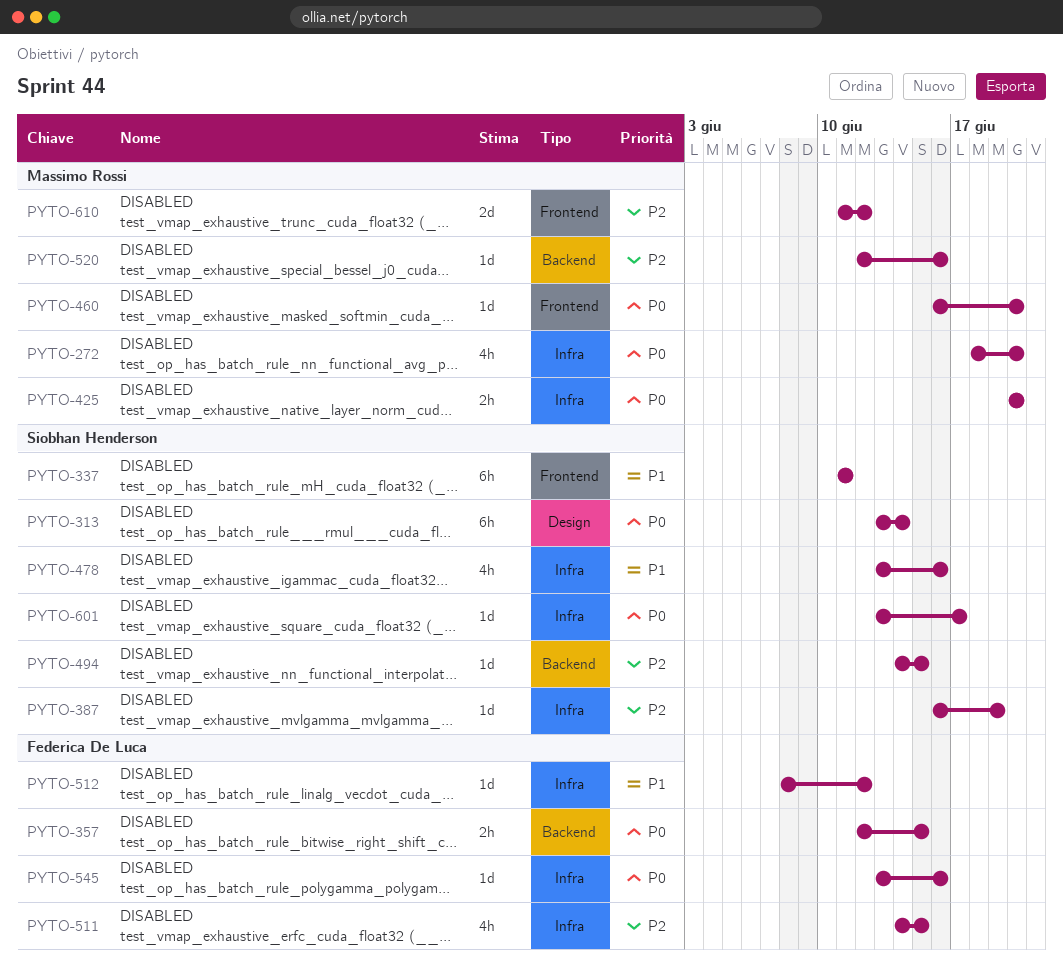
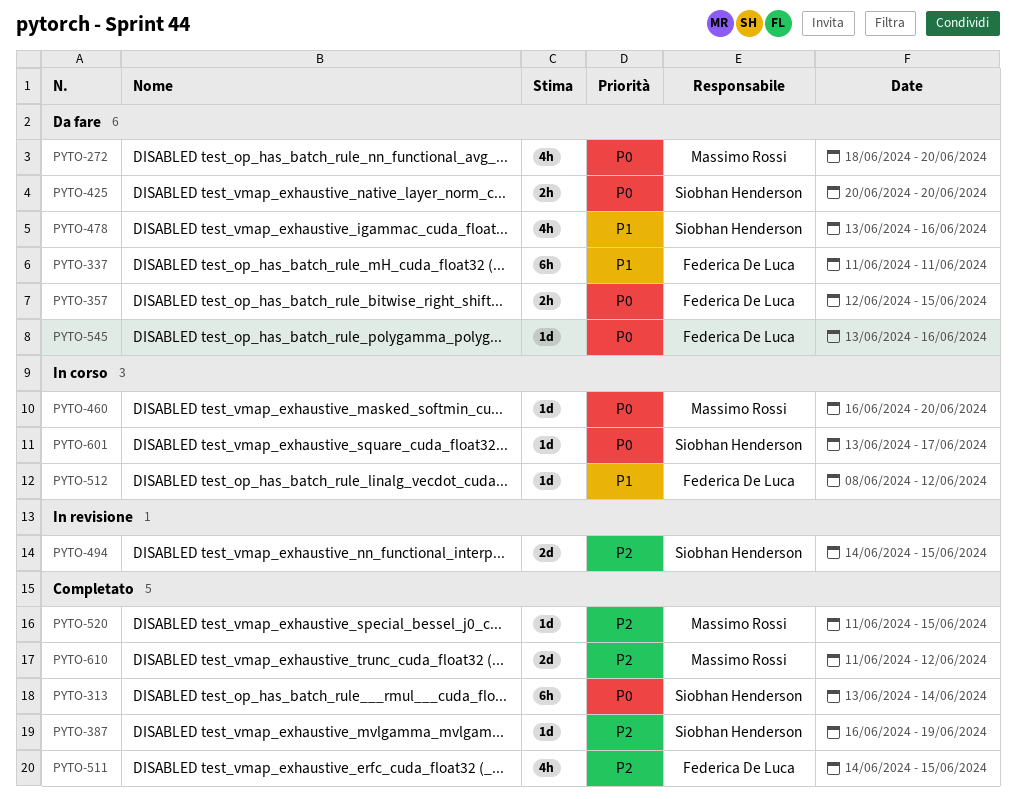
PYTO-337, owner: Siobhan Henderson -> Federica De Luca
PYTO-425, owner: Massimo Rossi -> Siobhan Henderson
PYTO-494, estimate: 1d -> 2d
PYTO-520, start: Jun 12 -> Jun 11
PYTO-520, due: Jun 16 -> Jun 15

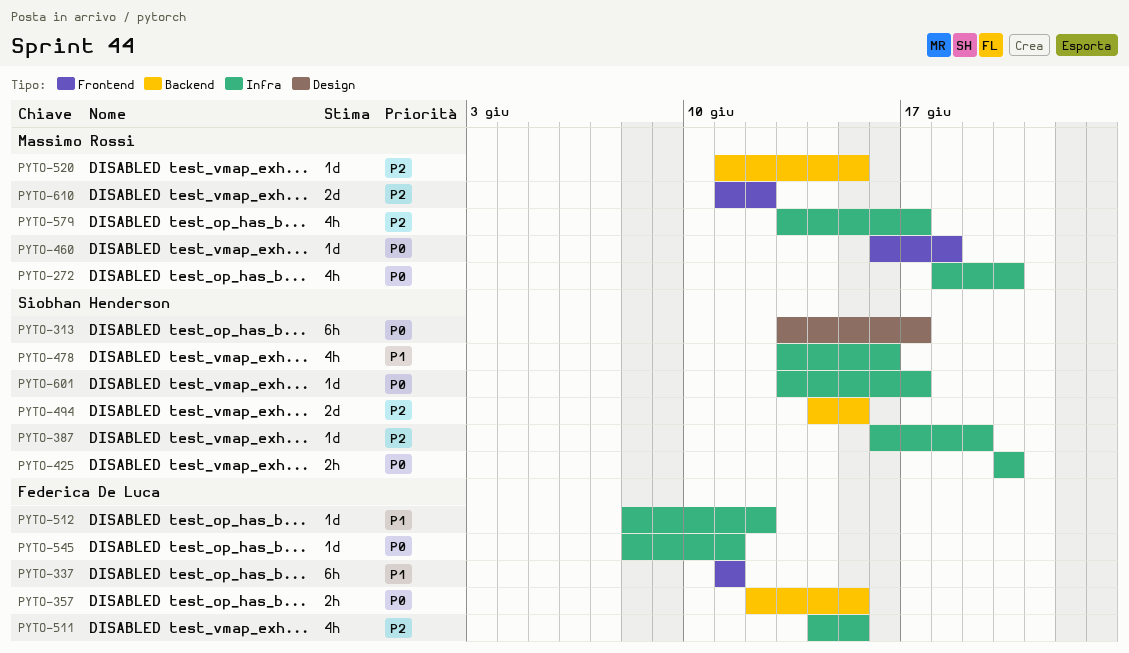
PYTO-313, due: Jun 14 -> Jun 17
PYTO-460, due: Jun 20 -> Jun 18
PYTO-545, start: Jun 13 -> Jun 8
PYTO-545, due: Jun 16 -> Jun 11
PYTO-579: none -> present

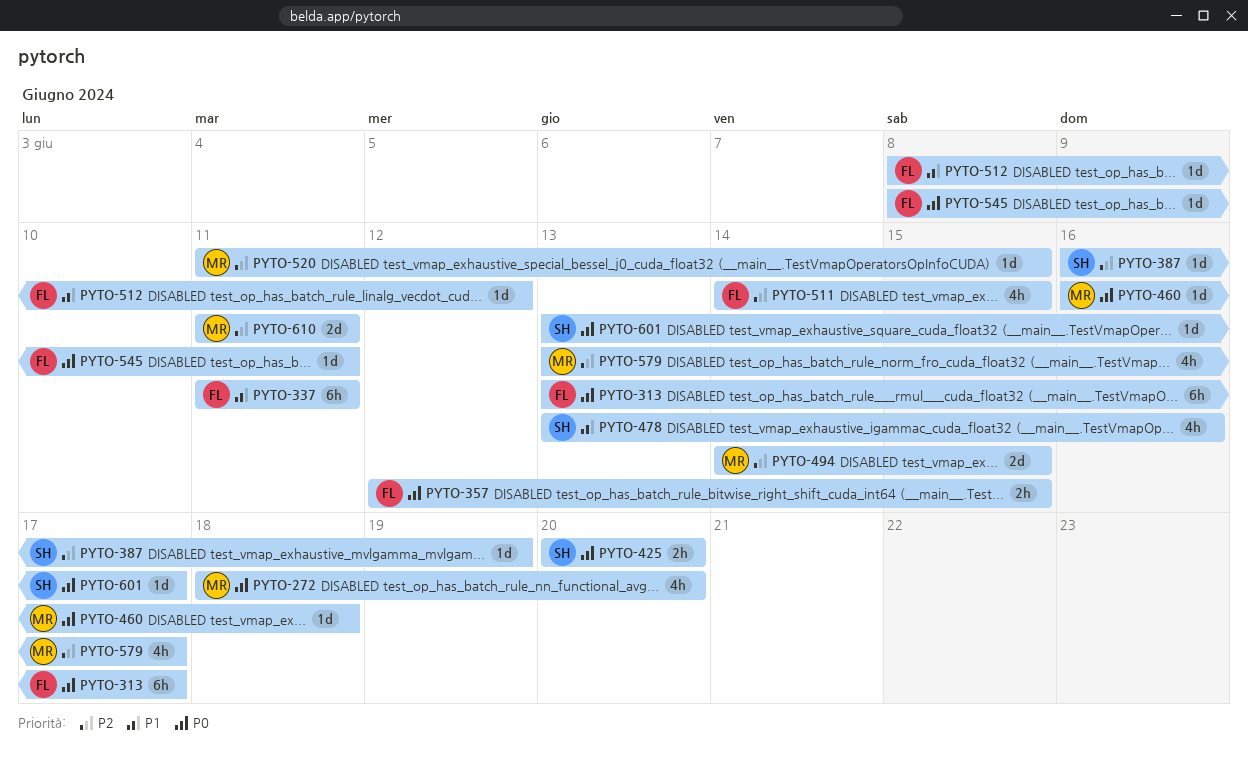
PYTO-313, owner: Siobhan Henderson -> Federica De Luca
PYTO-494, owner: Siobhan Henderson -> Massimo Rossi
PYTO-610, due: Jun 12 -> Jun 11

